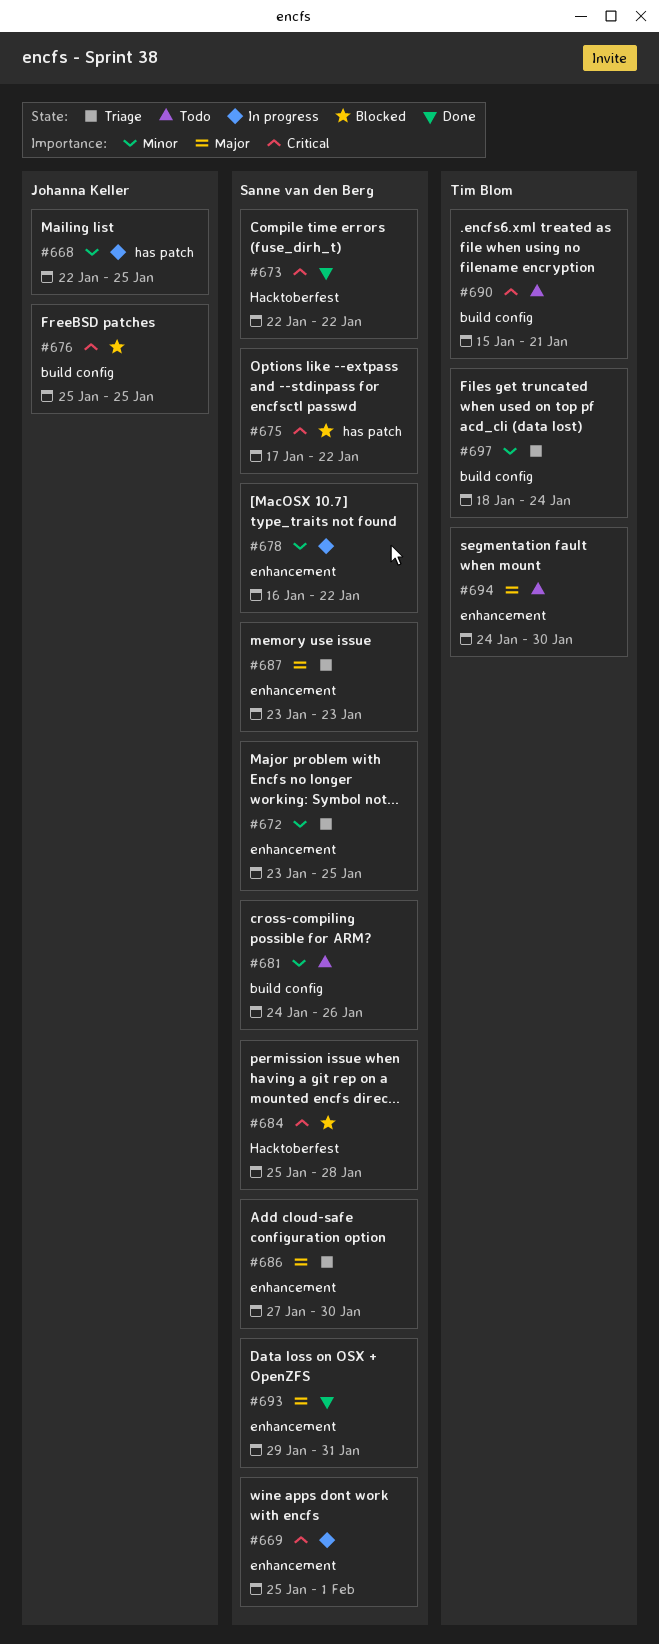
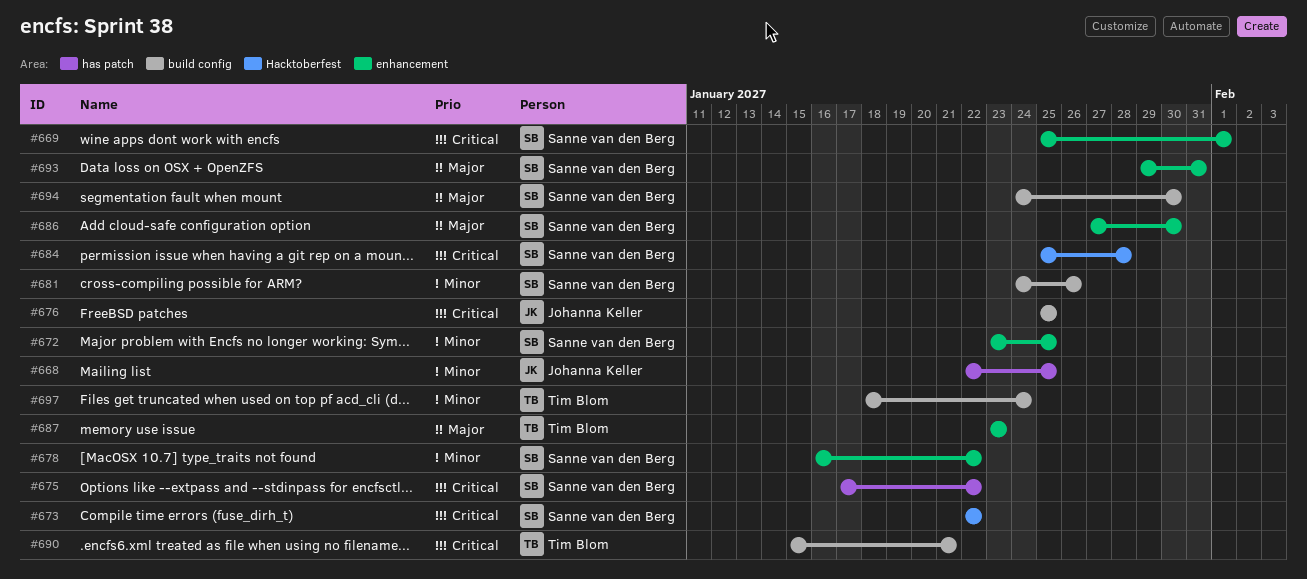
#687, owner: Sanne van den Berg -> Tim Blom
#694, owner: Tim Blom -> Sanne van den Berg
#694, label: enhancement -> build config

